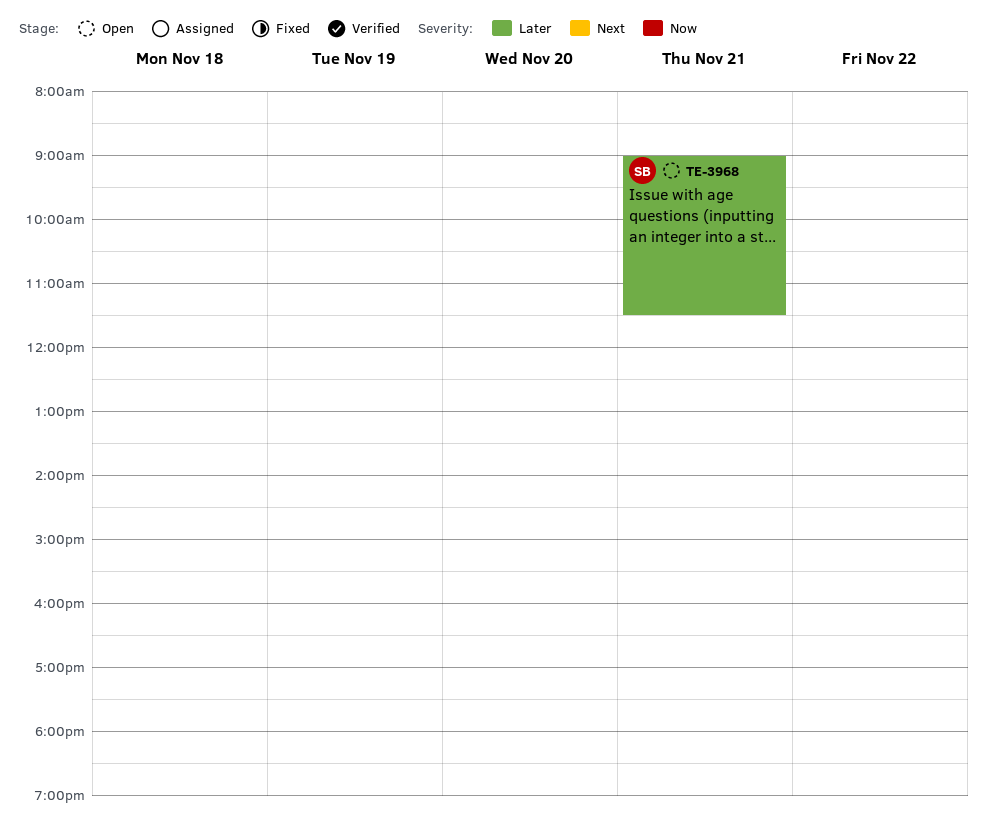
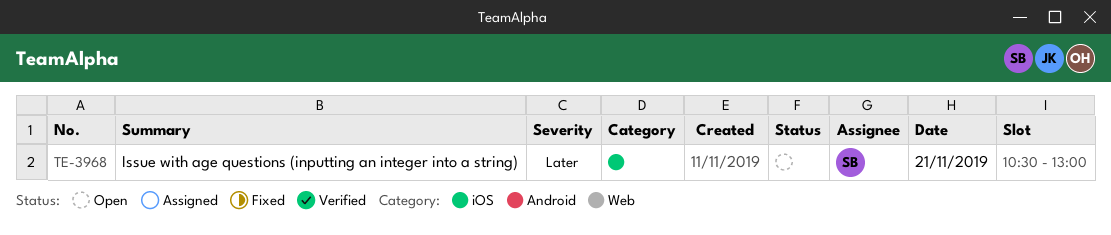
TE-3968, begins: 09:00 -> 10:30
TE-3968, ends: 11:30 -> 13:00

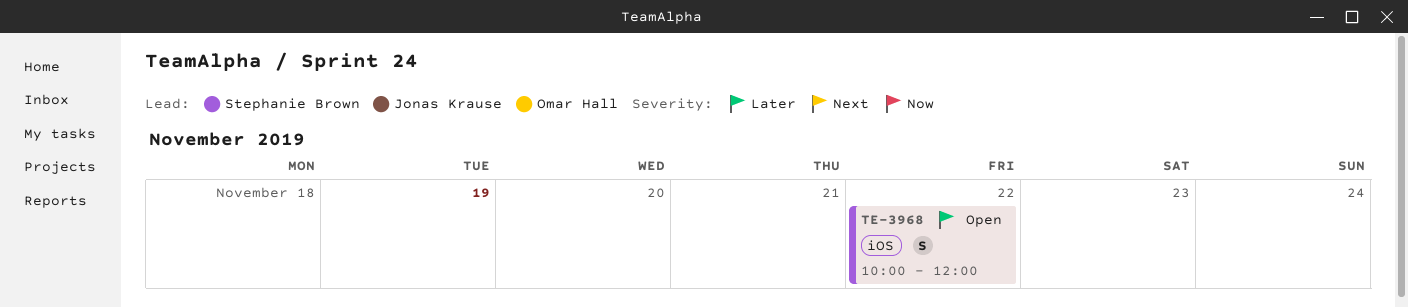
TE-3968, day: Nov 21 -> Nov 22
TE-3968, begins: 10:30 -> 10:00
TE-3968, ends: 13:00 -> 12:00

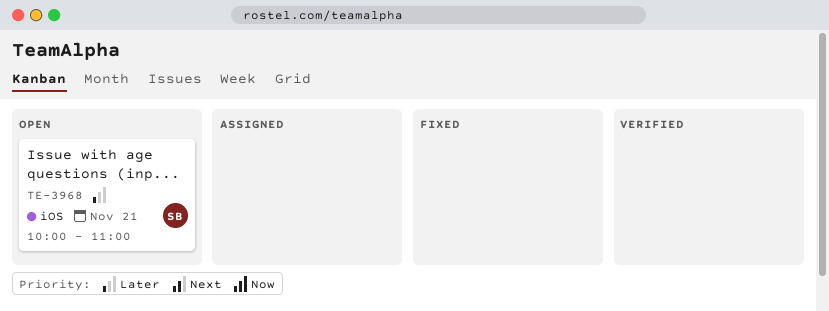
TE-3968, day: Nov 22 -> Nov 21
TE-3968, ends: 12:00 -> 11:00

